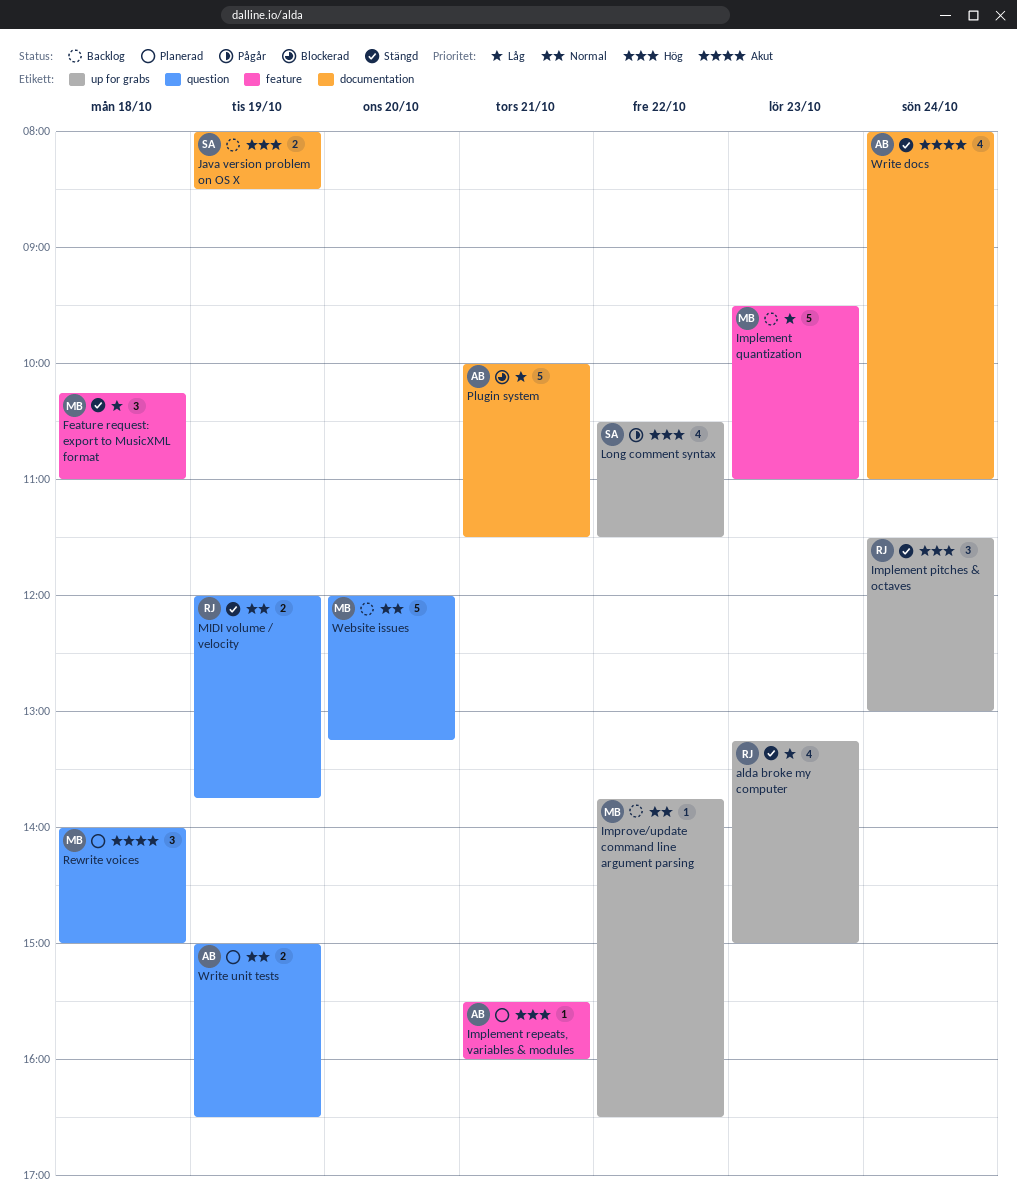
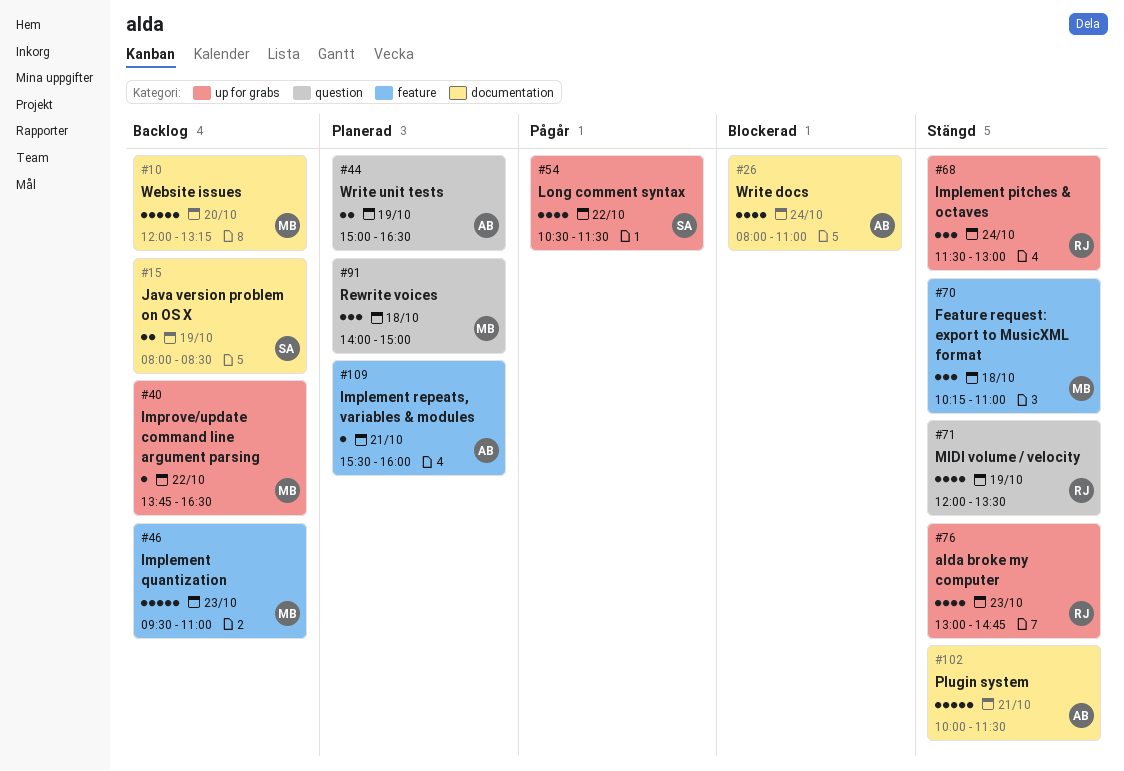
alda broke my computer, begins: 13:15 -> 13:00
alda broke my computer, ends: 15:00 -> 14:45
MIDI volume / velocity, estimate: 2 -> 4
MIDI volume / velocity, ends: 13:45 -> 13:30
Plugin system, status: Blockerad -> Stängd
Website issues, label: question -> documentation
Write docs, status: Stängd -> Blockerad

